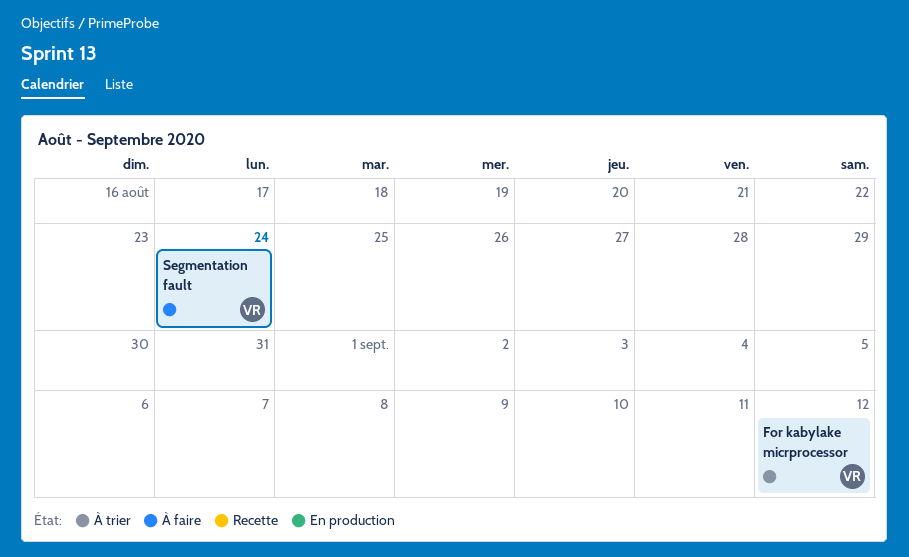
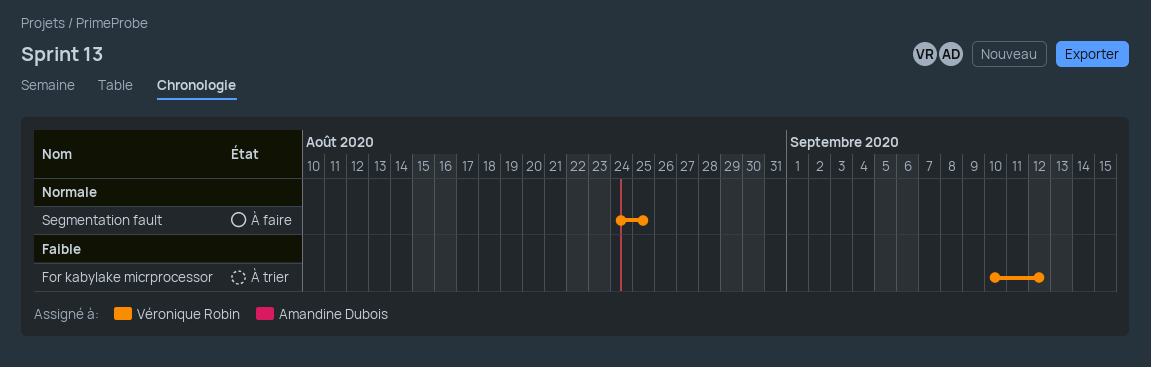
Segmentation fault, due: Aug 24 -> Aug 25

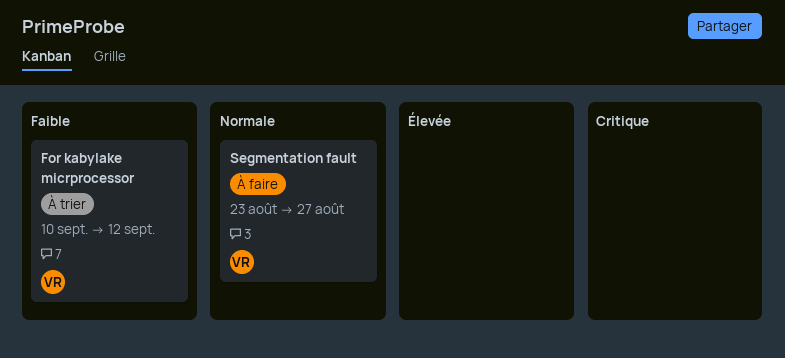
Segmentation fault, start: Aug 24 -> Aug 23
Segmentation fault, due: Aug 25 -> Aug 27

